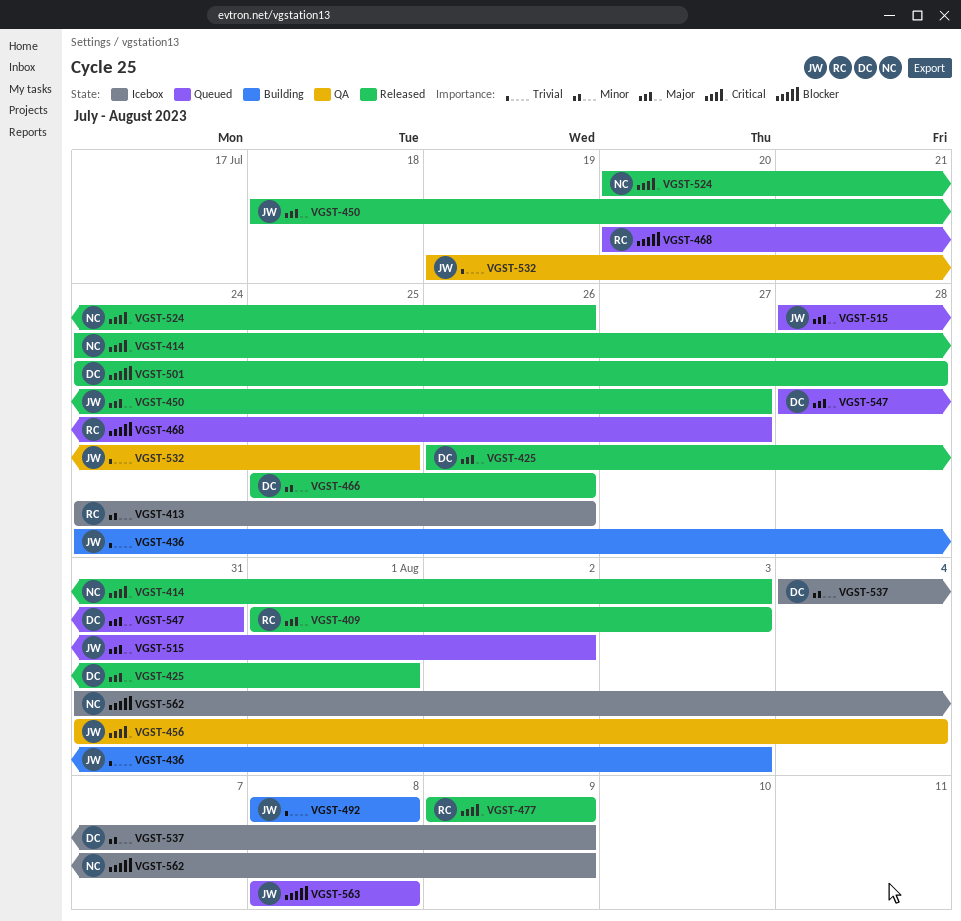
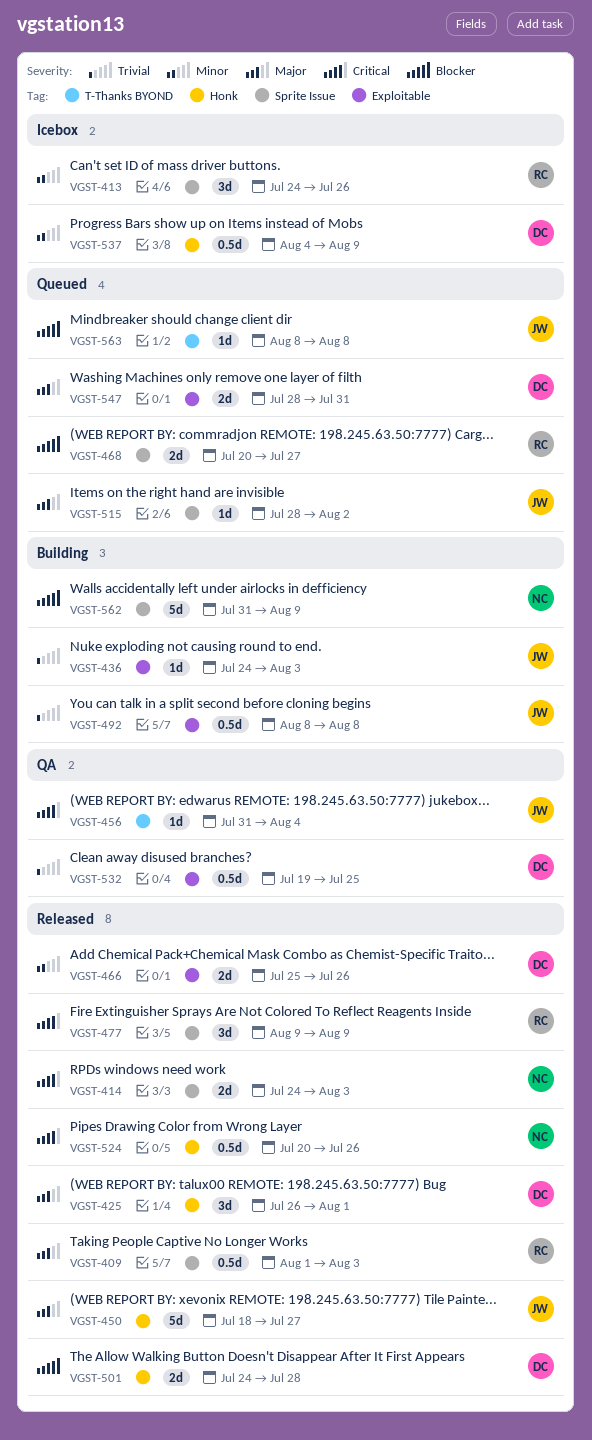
VGST-532, owner: JW -> DC
VGST-562, status: Icebox -> Building

